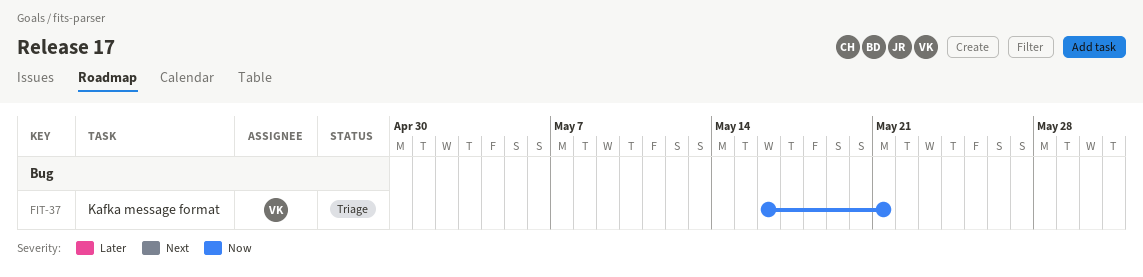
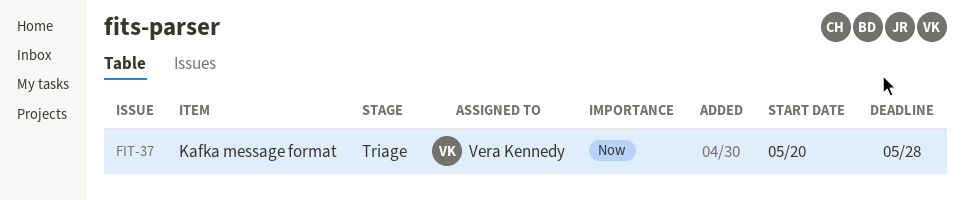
FIT-37, start: May 16 -> May 20
FIT-37, due: May 21 -> May 28

